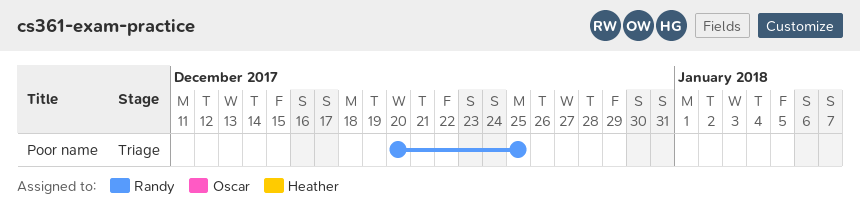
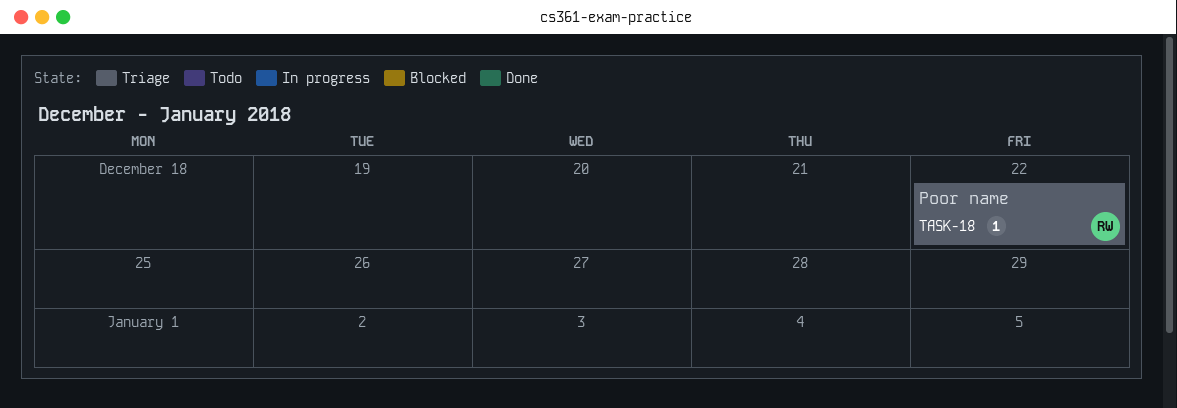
Poor name, due: Dec 25 -> Dec 22

